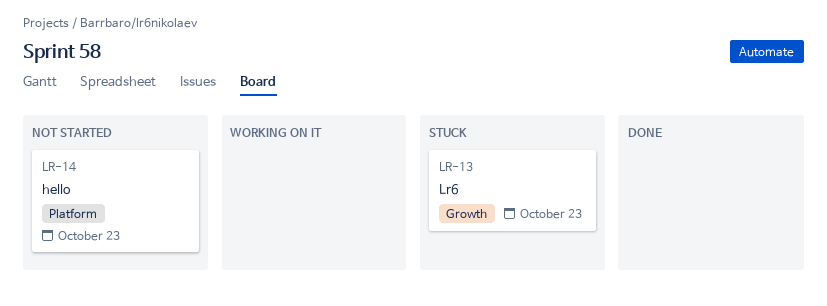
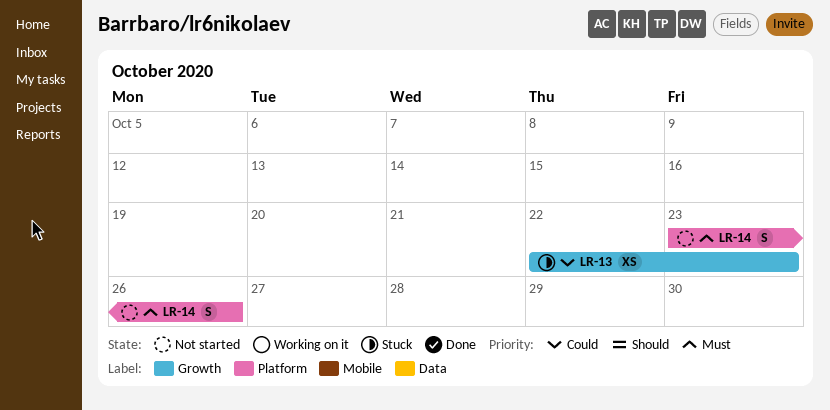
LR-14, due: Oct 23 -> Oct 26

